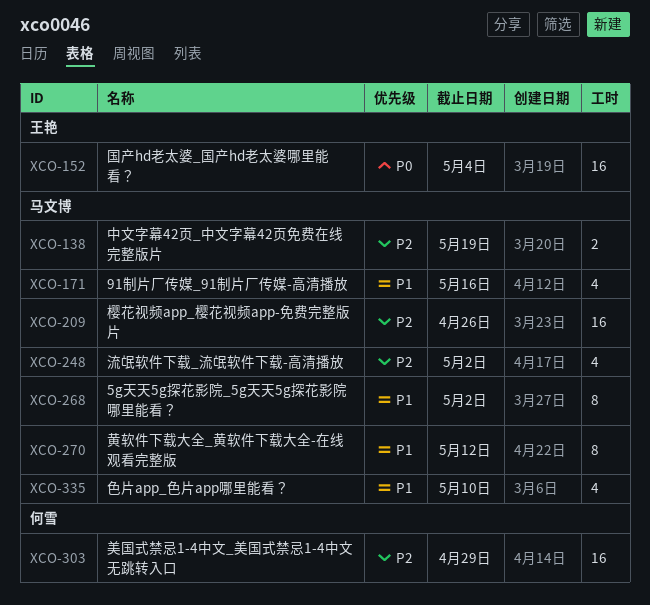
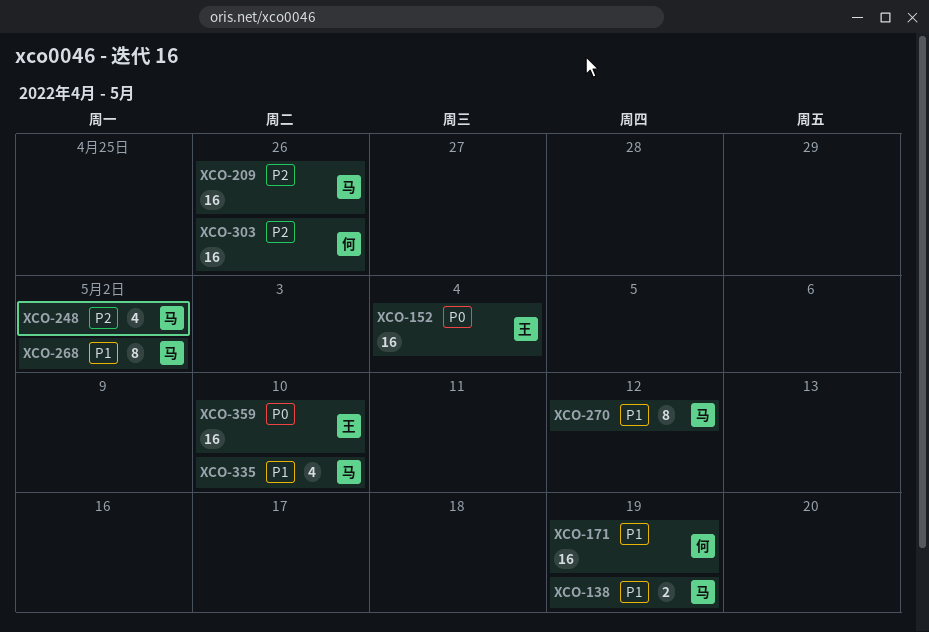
XCO-138, priority: P2 -> P1
XCO-171, owner: 马文博 -> 何雪
XCO-171, estimate: 4 -> 16
XCO-171, due: May 16 -> May 19
XCO-303, due: Apr 29 -> Apr 26
XCO-359: none -> present

